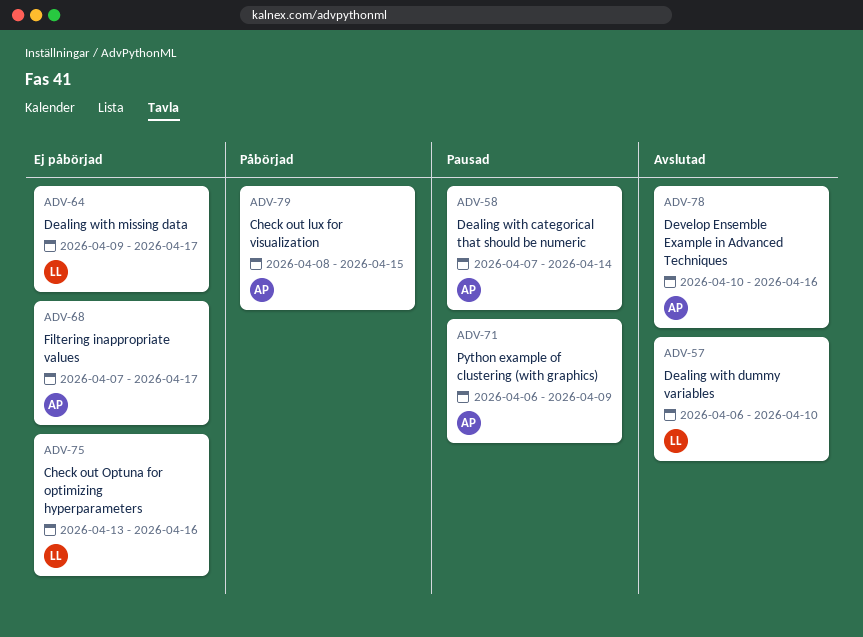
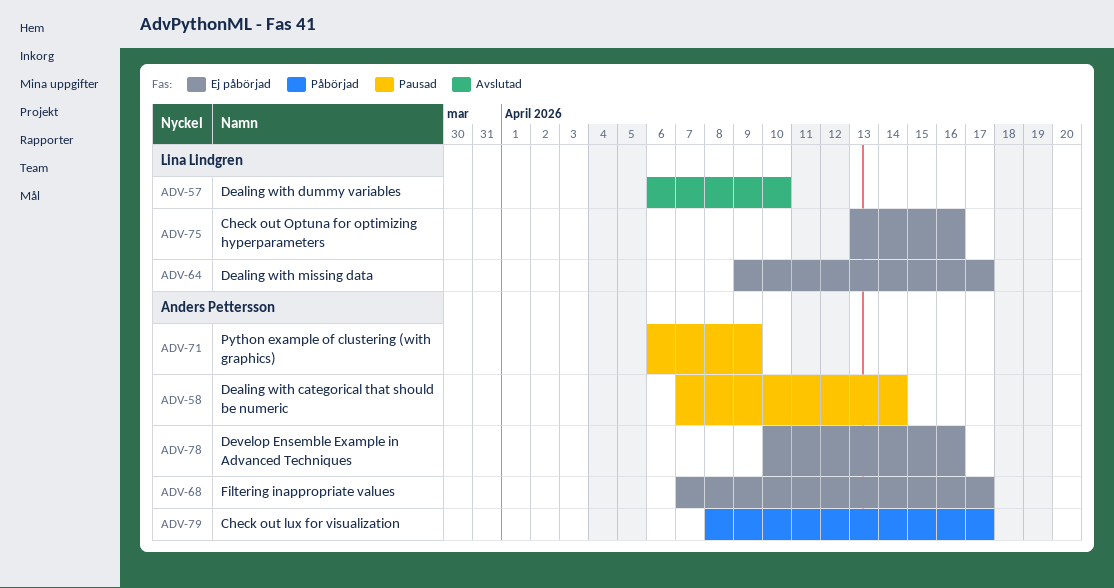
ADV-78, status: Avslutad -> Ej påbörjad
ADV-79, due: Apr 15 -> Apr 17

